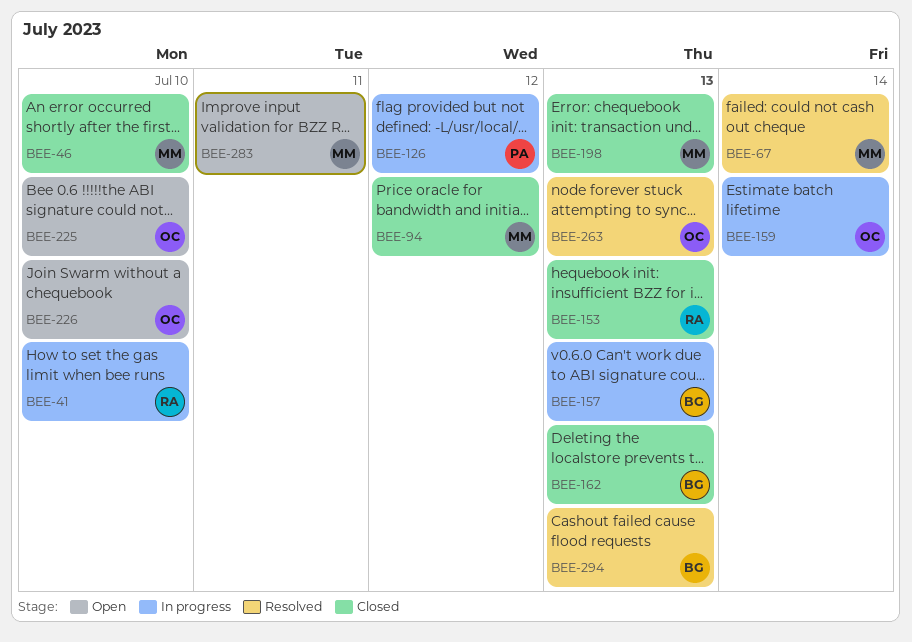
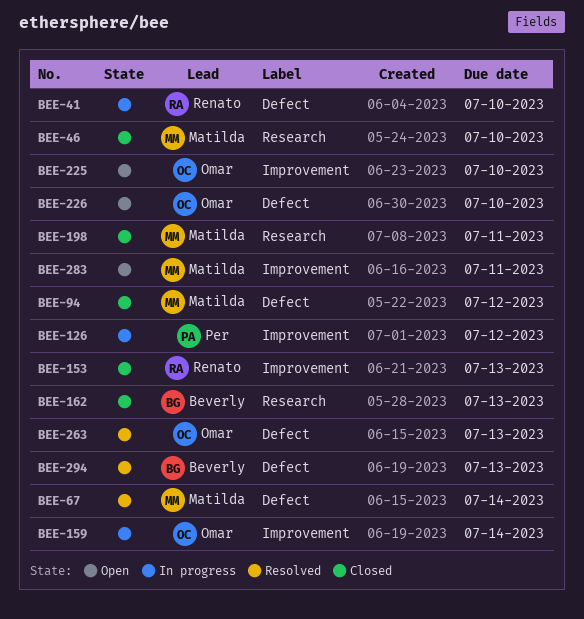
BEE-157: present -> none
BEE-198, due: Jul 13 -> Jul 11

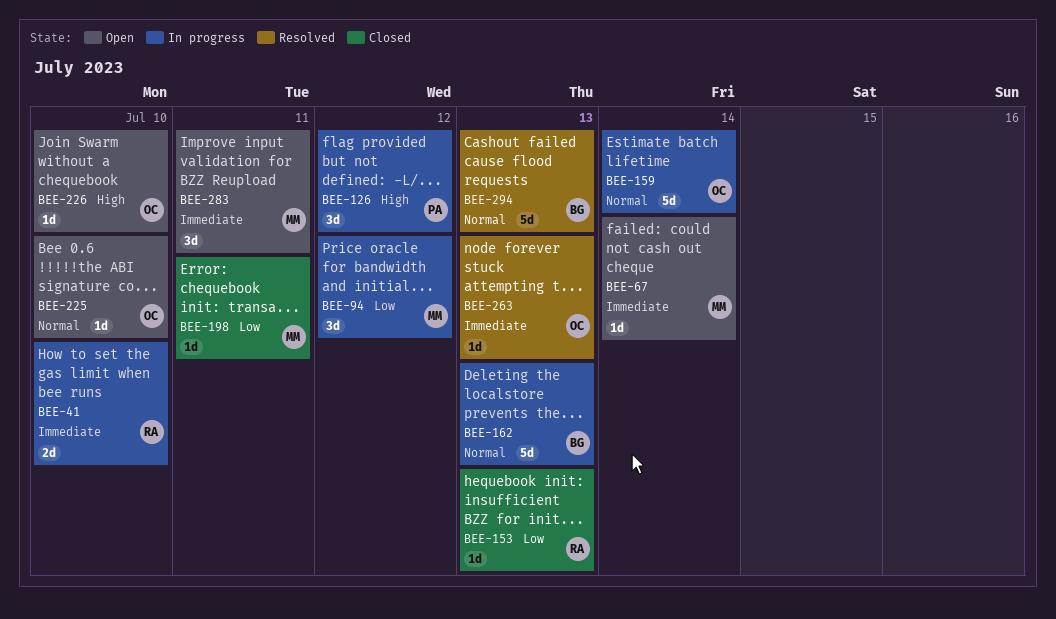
BEE-46: present -> none
BEE-67, status: Resolved -> Open
BEE-94, status: Closed -> In progress
BEE-162, status: Closed -> In progress

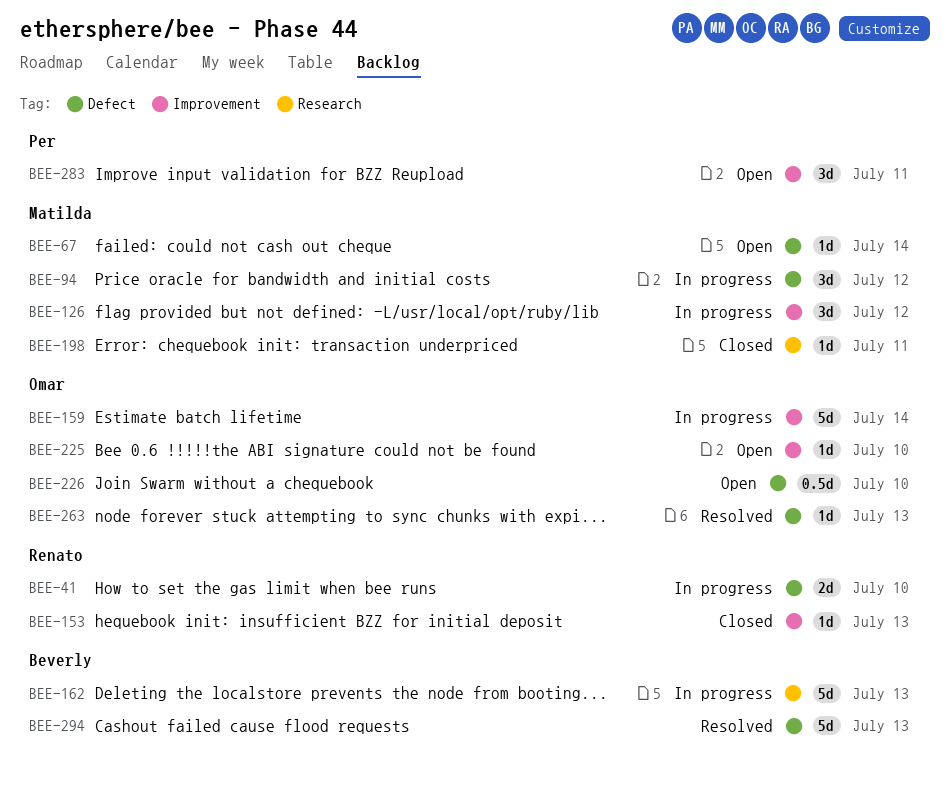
BEE-126, owner: Per -> Matilda
BEE-226, estimate: 1d -> 0.5d
BEE-283, owner: Matilda -> Per

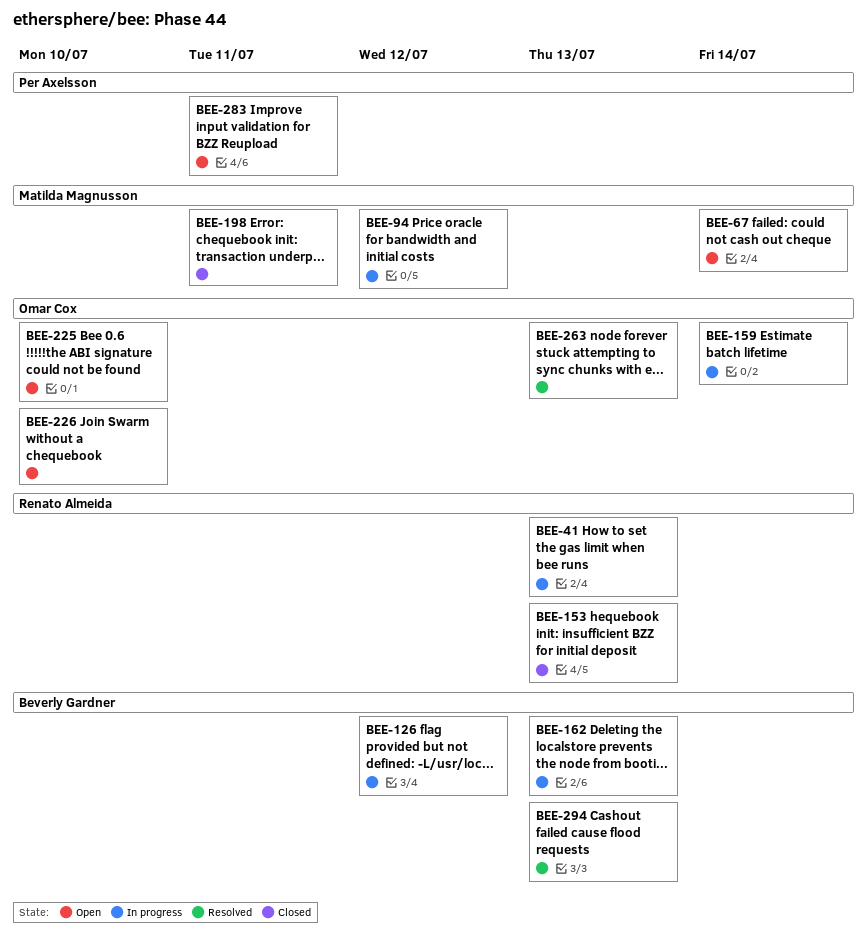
BEE-41, due: Jul 10 -> Jul 13
BEE-126, owner: Matilda Magnusson -> Beverly Gardner

